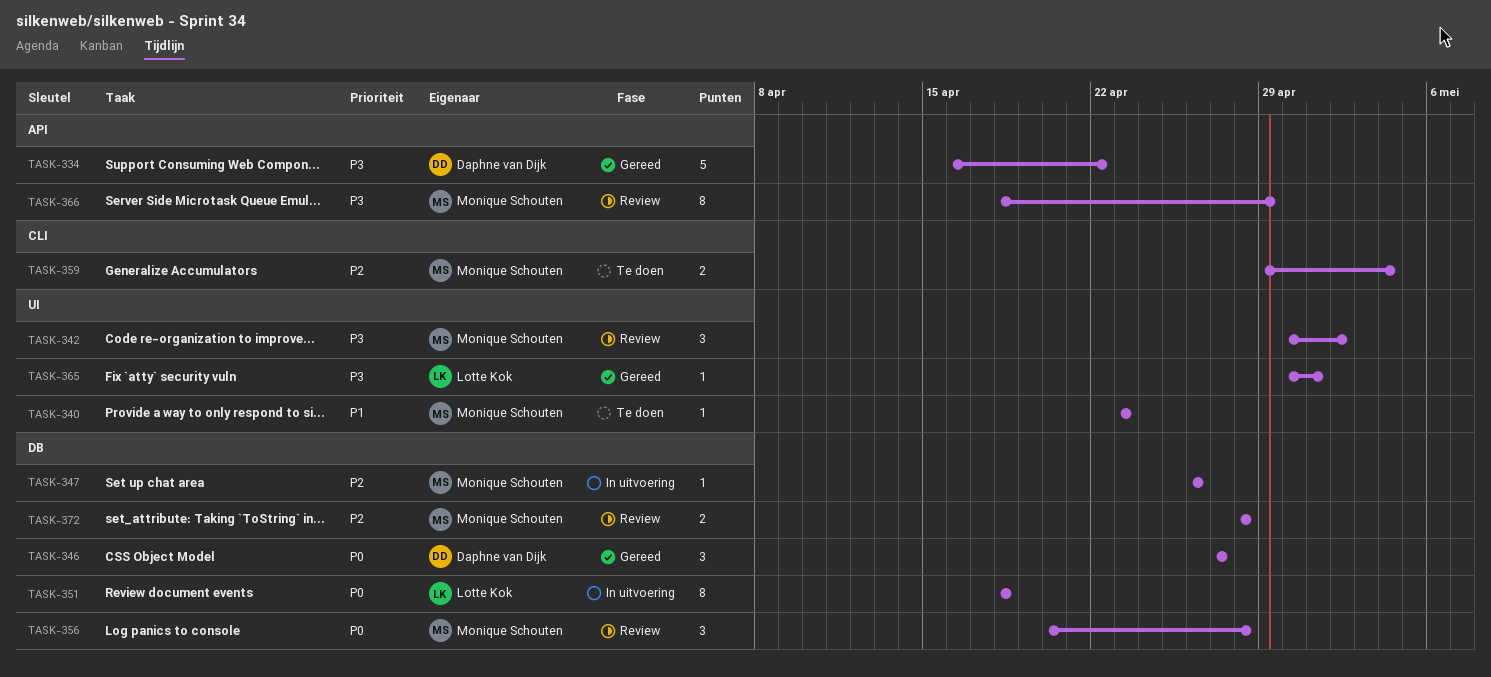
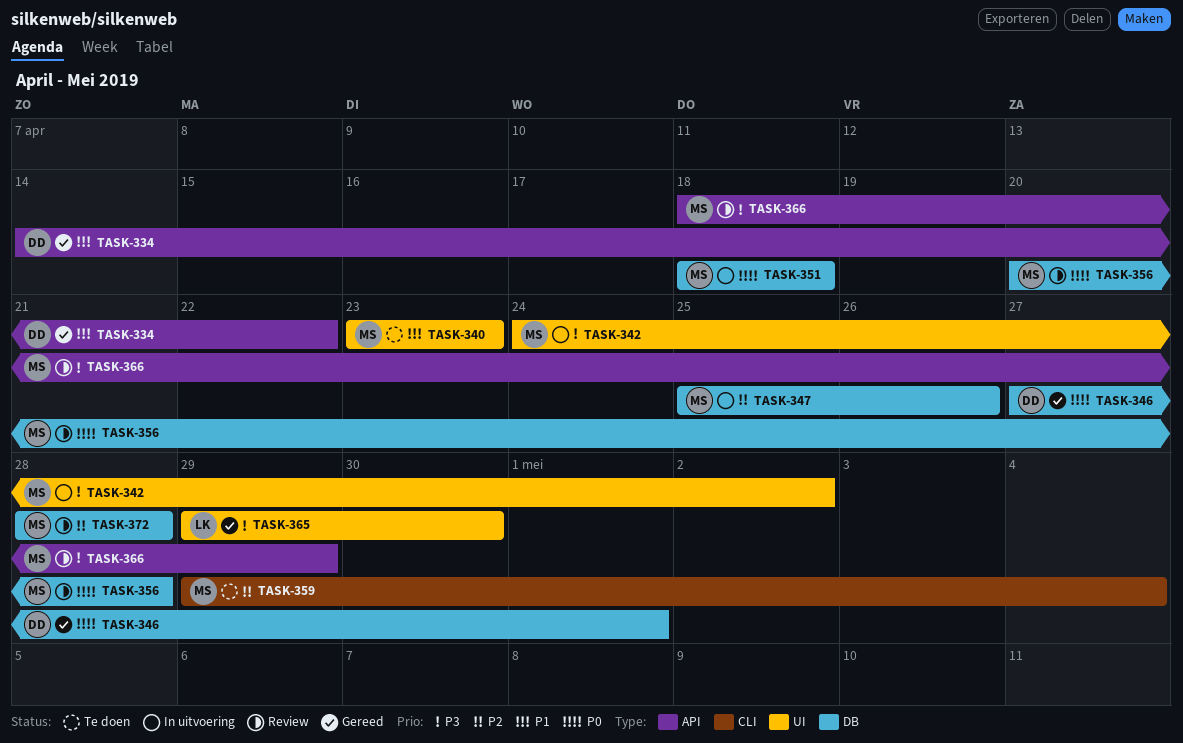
TASK-334, priority: P3 -> P1
TASK-334, start: Apr 16 -> Apr 14
TASK-342, status: Review -> In uitvoering
TASK-342, start: Apr 30 -> Apr 24
TASK-346, due: Apr 27 -> May 1
TASK-347, start: Apr 26 -> Apr 25
TASK-351, owner: Lotte Kok -> Monique Schouten
TASK-365, start: Apr 30 -> Apr 29
TASK-365, due: May 1 -> Apr 30

